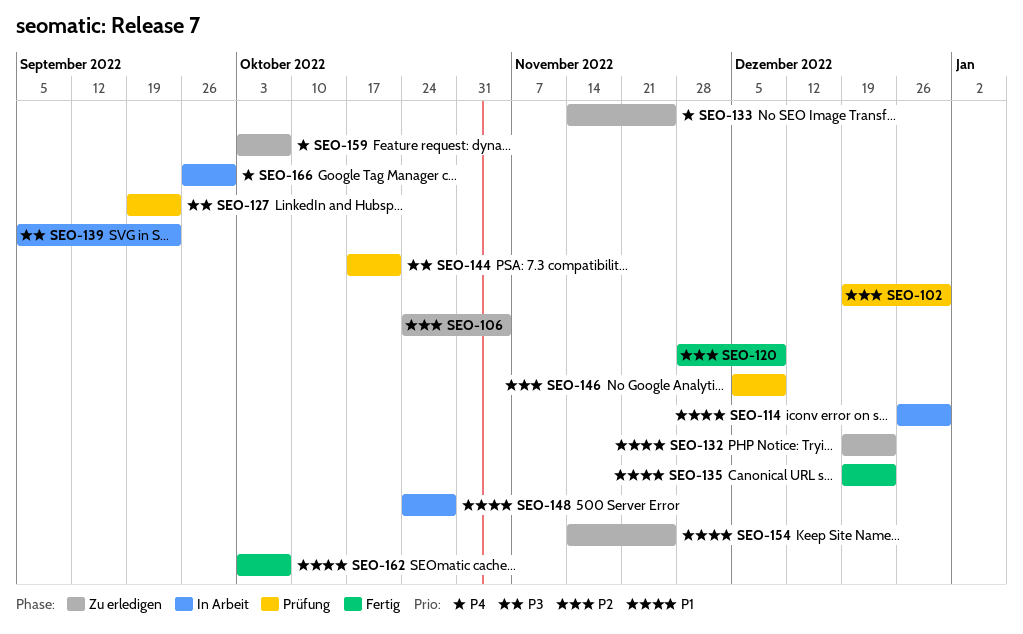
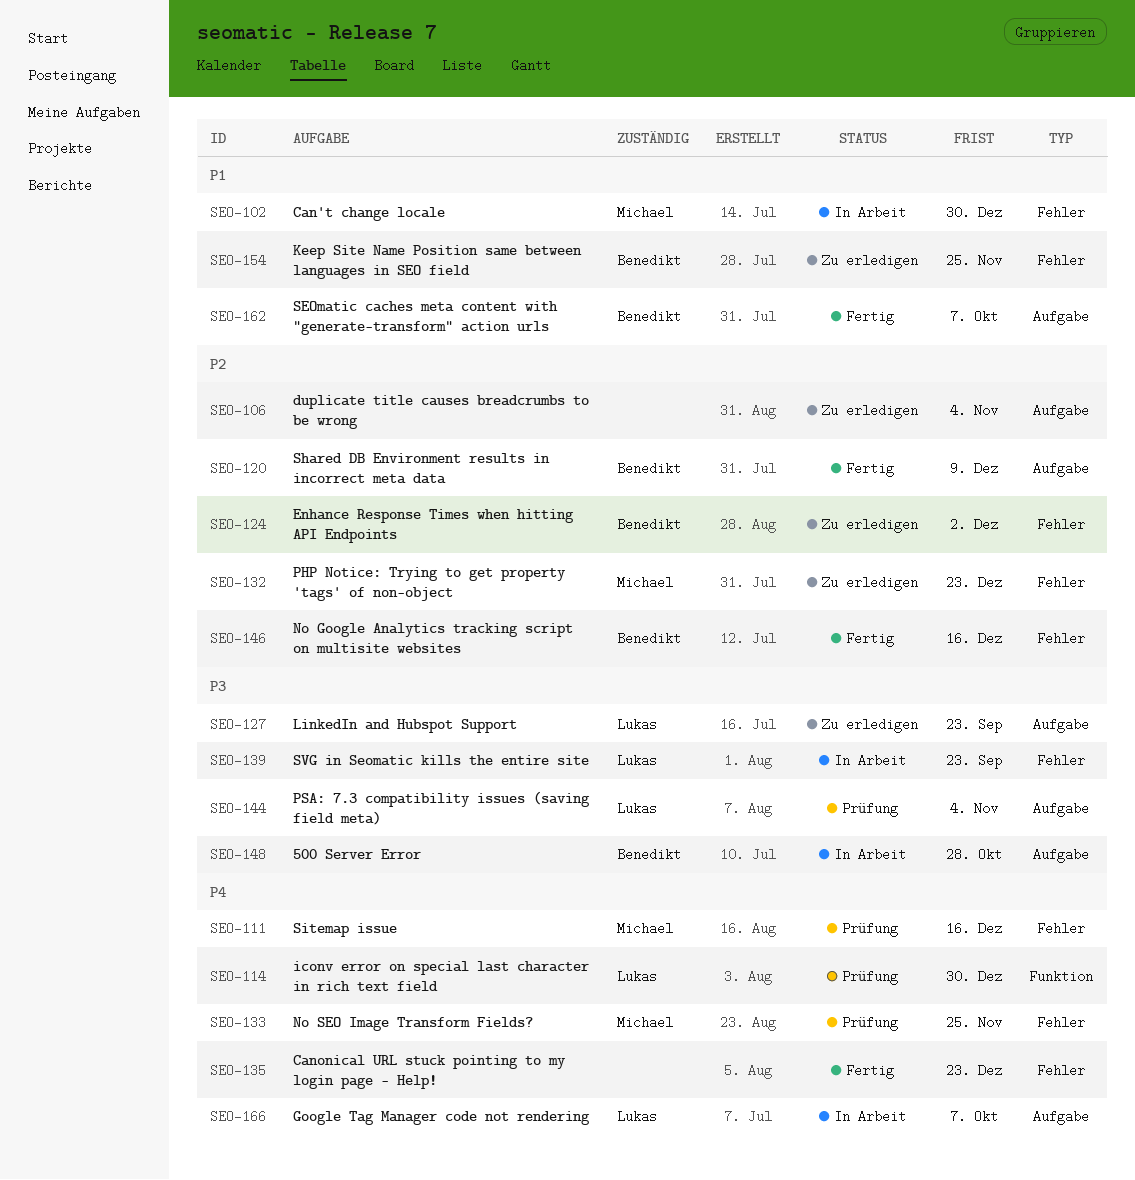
SEO-102, status: Prüfung -> In Arbeit
SEO-102, priority: P2 -> P1
SEO-111: none -> present
SEO-114, status: In Arbeit -> Prüfung
SEO-114, priority: P1 -> P4
SEO-124: none -> present
SEO-127, status: Prüfung -> Zu erledigen
SEO-132, priority: P1 -> P2
SEO-133, status: Zu erledigen -> Prüfung
SEO-135, priority: P1 -> P4
SEO-144, due: Oct 21 -> Nov 4
SEO-146, status: Prüfung -> Fertig
SEO-146, due: Dec 9 -> Dec 16
SEO-148, priority: P1 -> P3
SEO-159: present -> none
SEO-166, due: Sep 30 -> Oct 7

